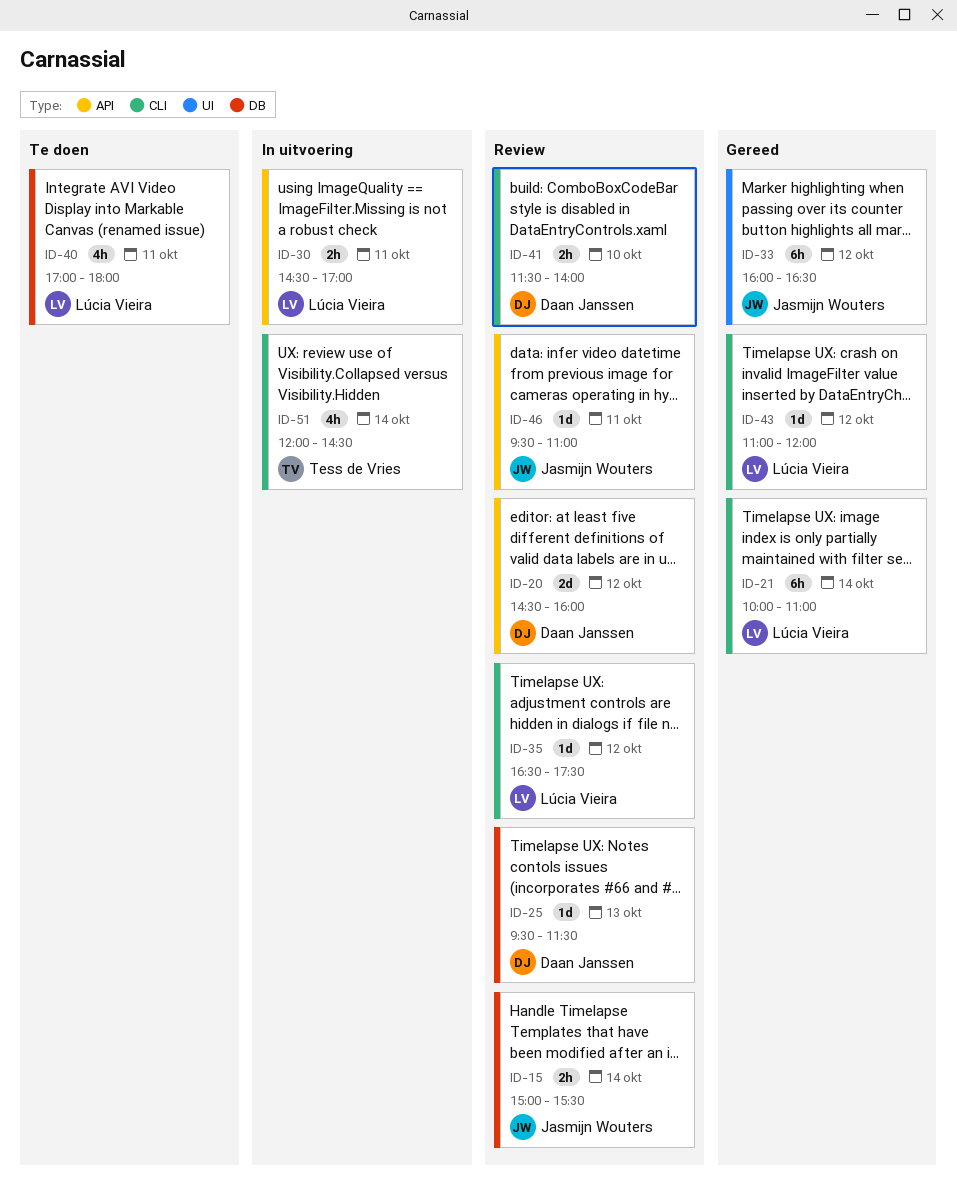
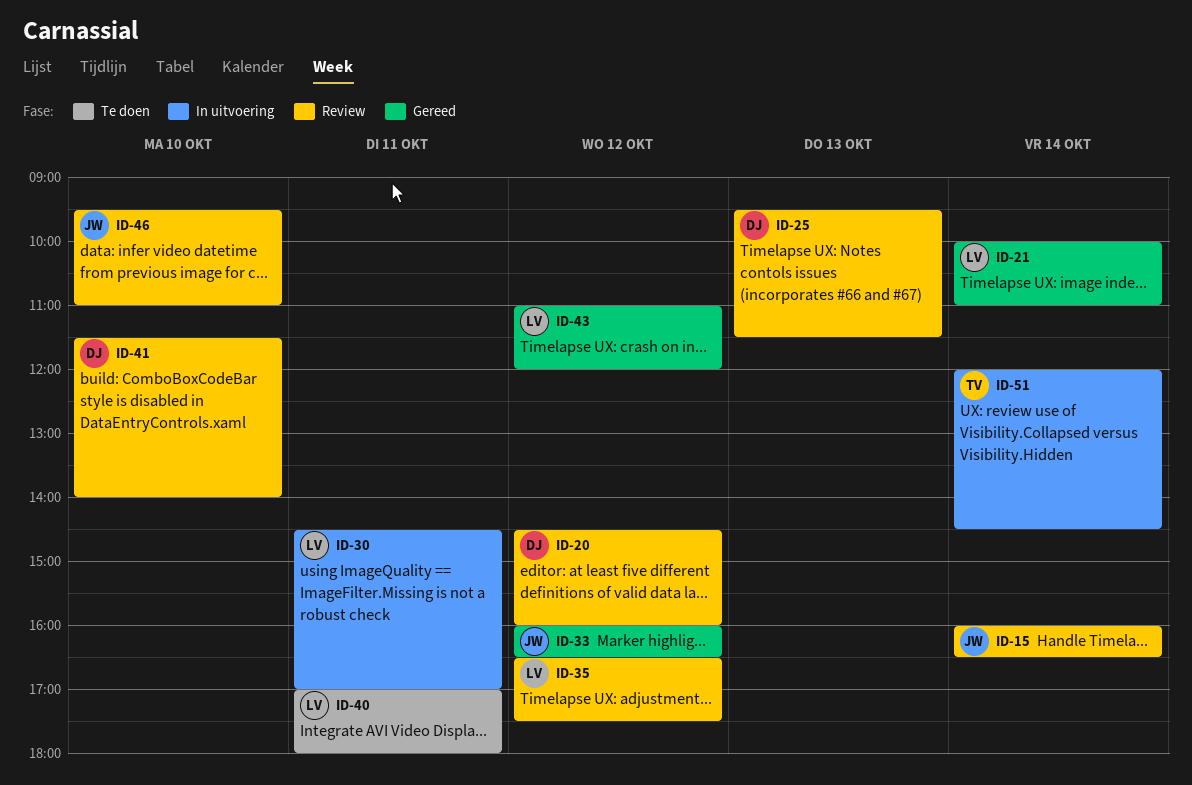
ID-15, begins: 15:00 -> 16:00
ID-15, ends: 15:30 -> 16:30
ID-46, day: Oct 11 -> Oct 10

